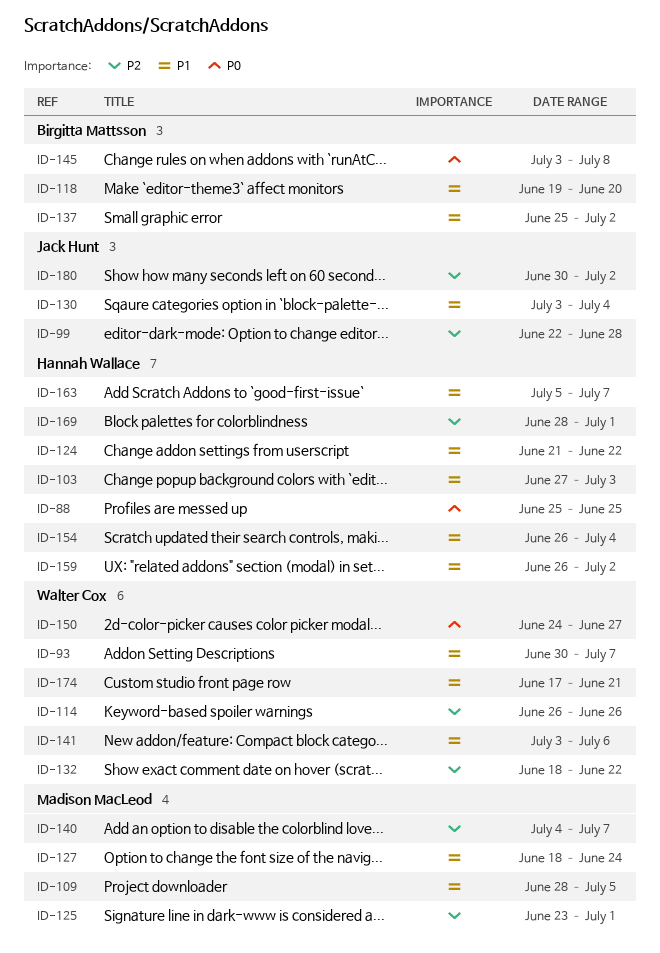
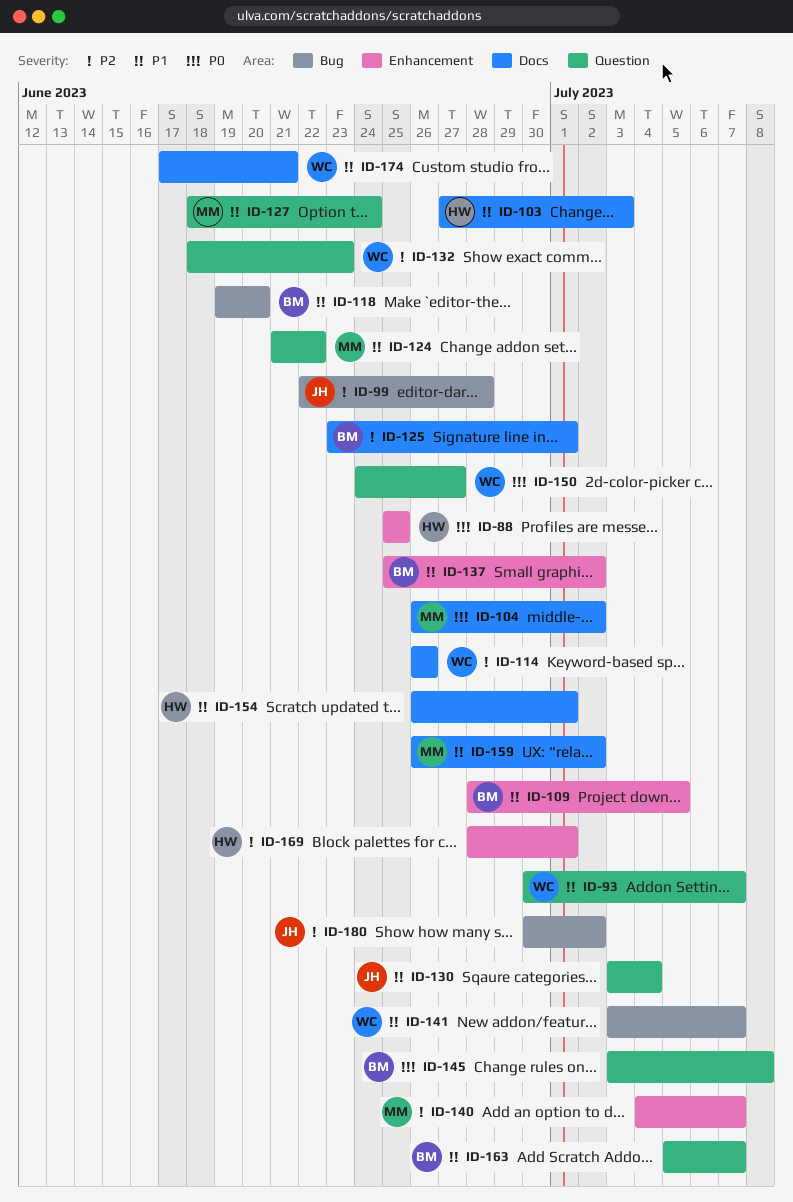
ID-104: none -> present
ID-109, owner: Madison MacLeod -> Birgitta Mattsson
ID-124, owner: Hannah Wallace -> Madison MacLeod
ID-125, owner: Madison MacLeod -> Birgitta Mattsson
ID-132, due: Jun 22 -> Jun 23
ID-141, due: Jul 6 -> Jul 7
ID-154, due: Jul 4 -> Jul 1
ID-159, owner: Hannah Wallace -> Madison MacLeod
ID-163, owner: Hannah Wallace -> Birgitta Mattsson

